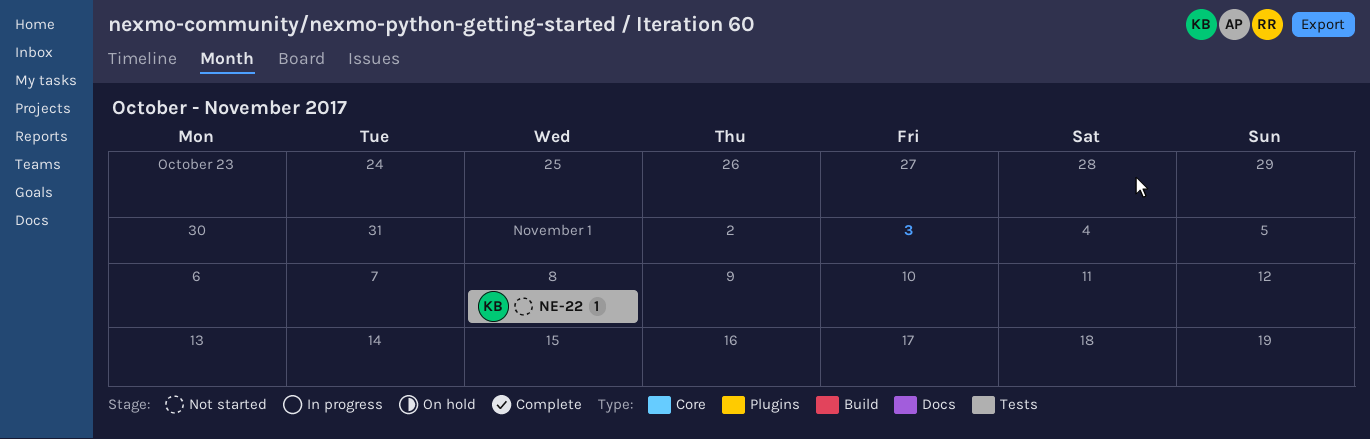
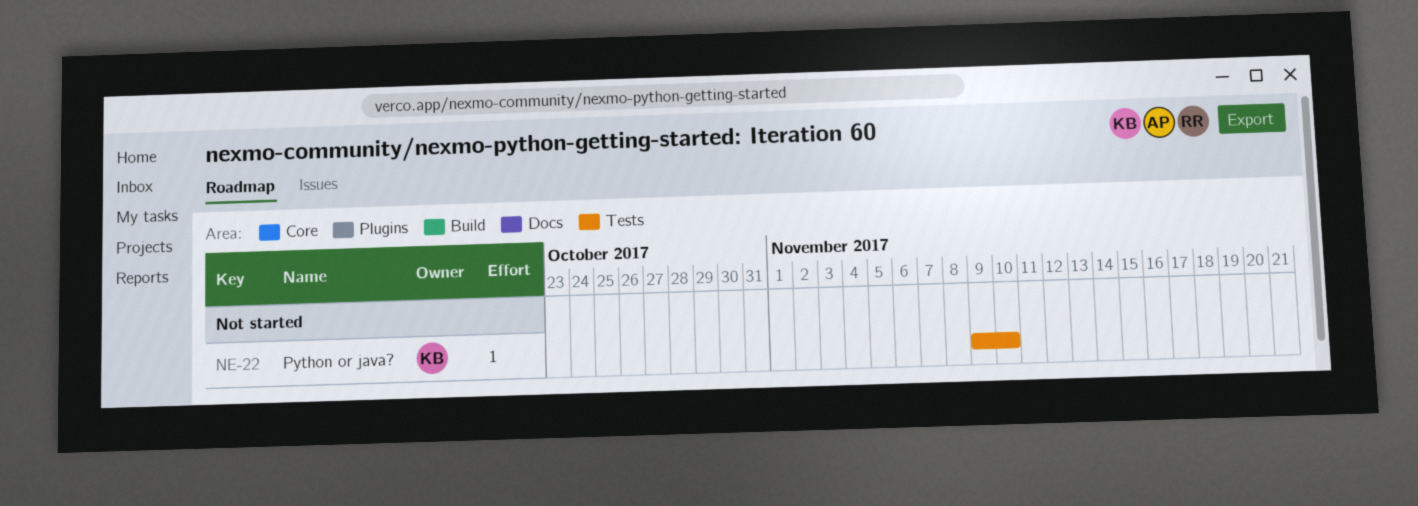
NE-22, start: Nov 8 -> Nov 9
NE-22, due: Nov 8 -> Nov 10

